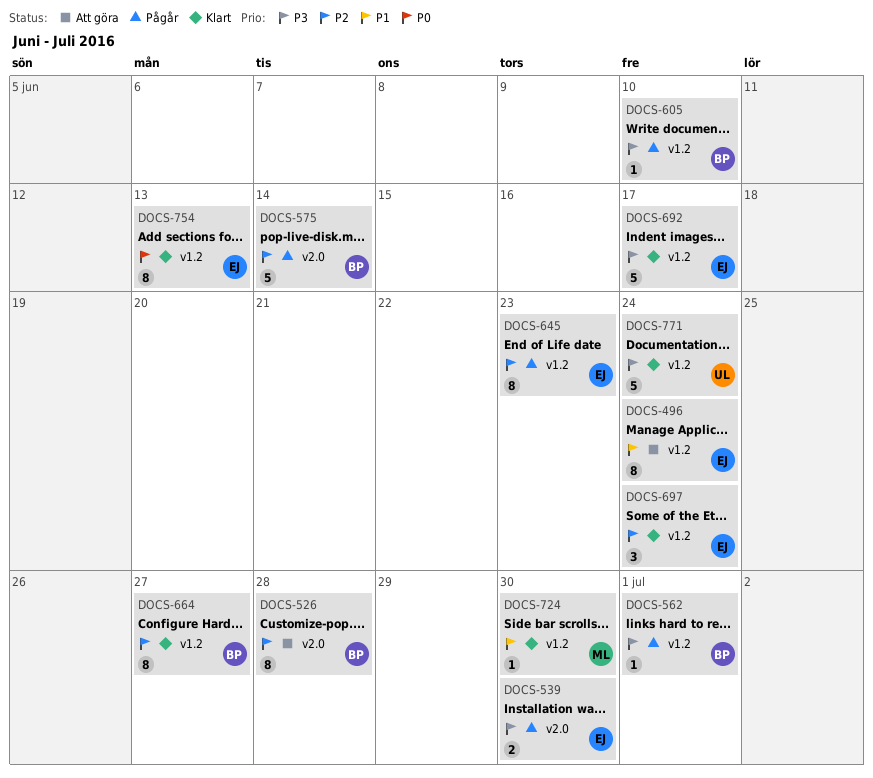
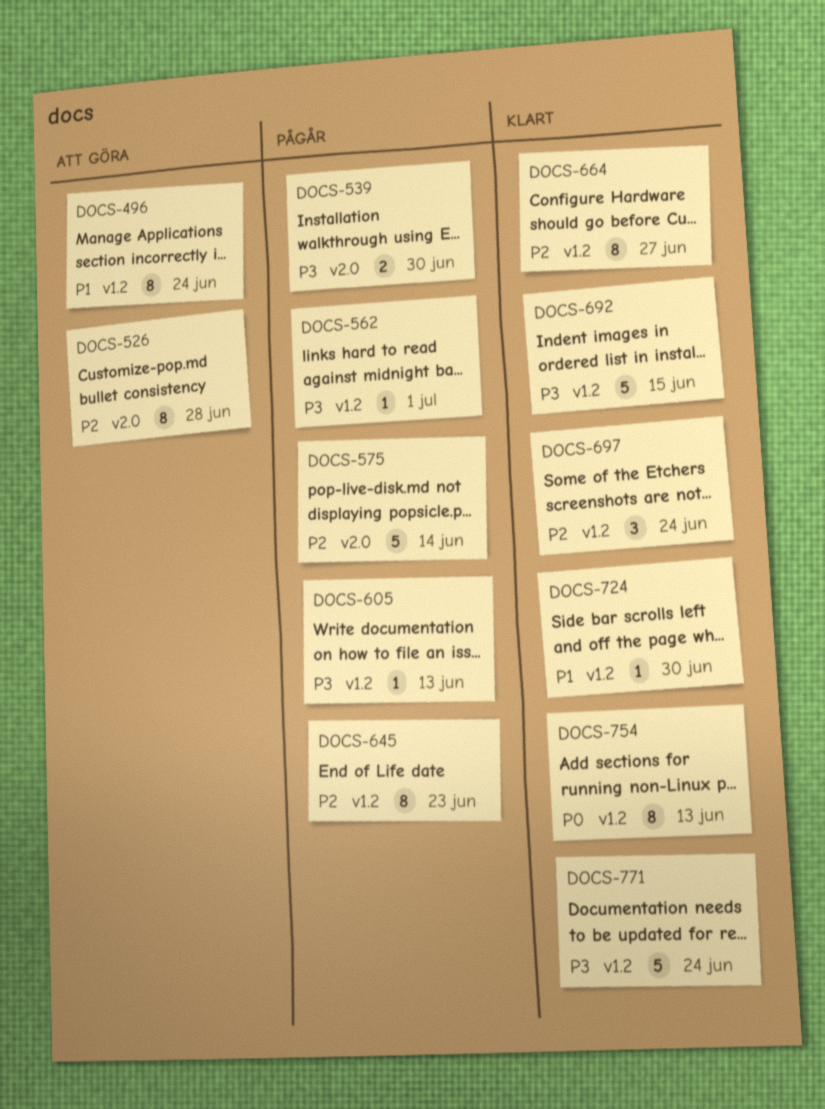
DOCS-605, due: Jun 10 -> Jun 13
DOCS-692, due: Jun 17 -> Jun 15

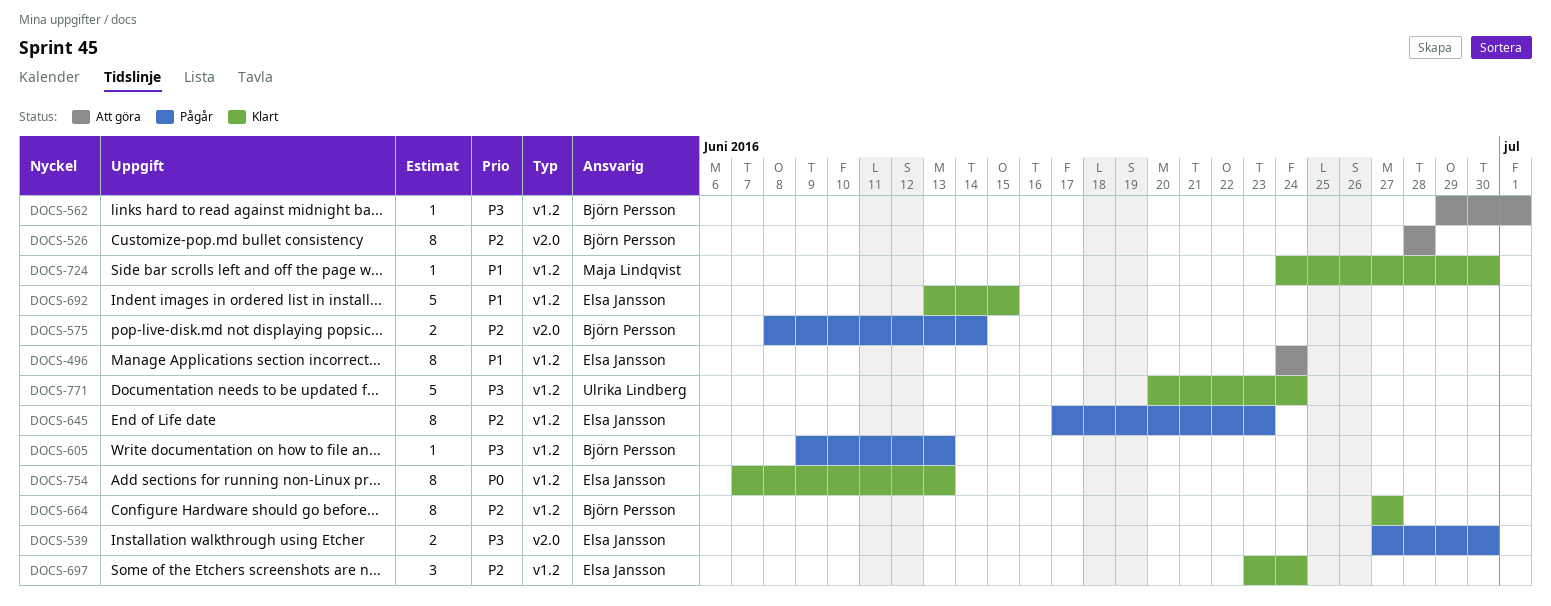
DOCS-562, status: Pågår -> Att göra
DOCS-575, estimate: 5 -> 2
DOCS-692, priority: P3 -> P1

